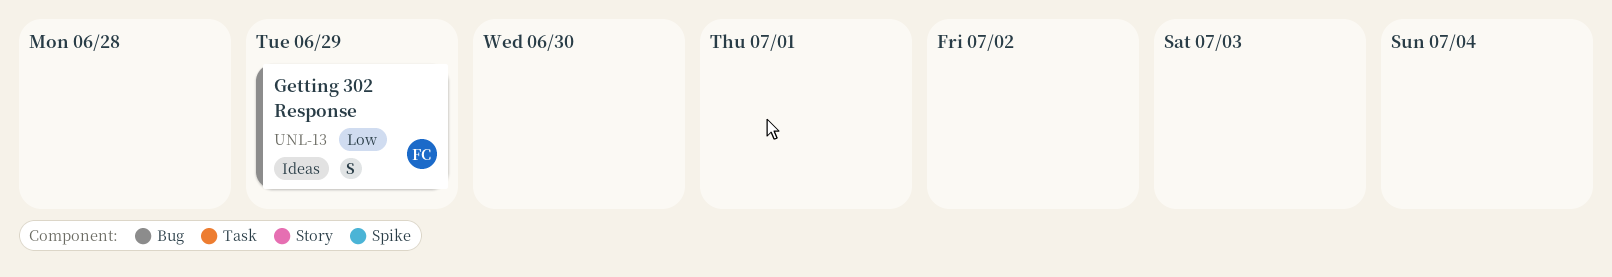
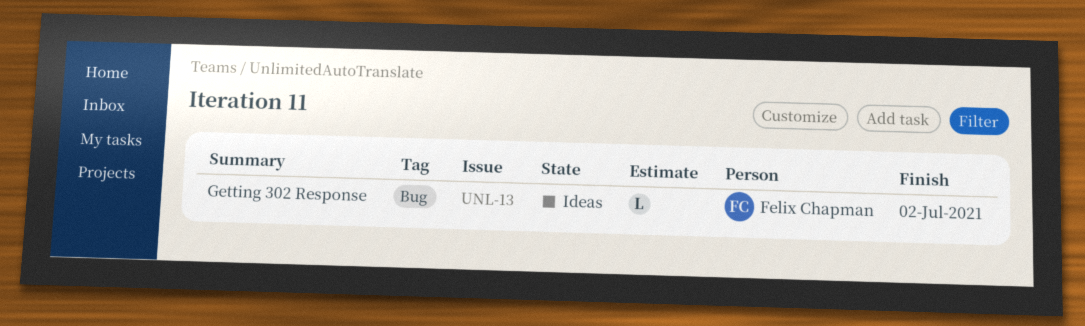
UNL-13, estimate: S -> L
UNL-13, due: Jun 29 -> Jul 2

